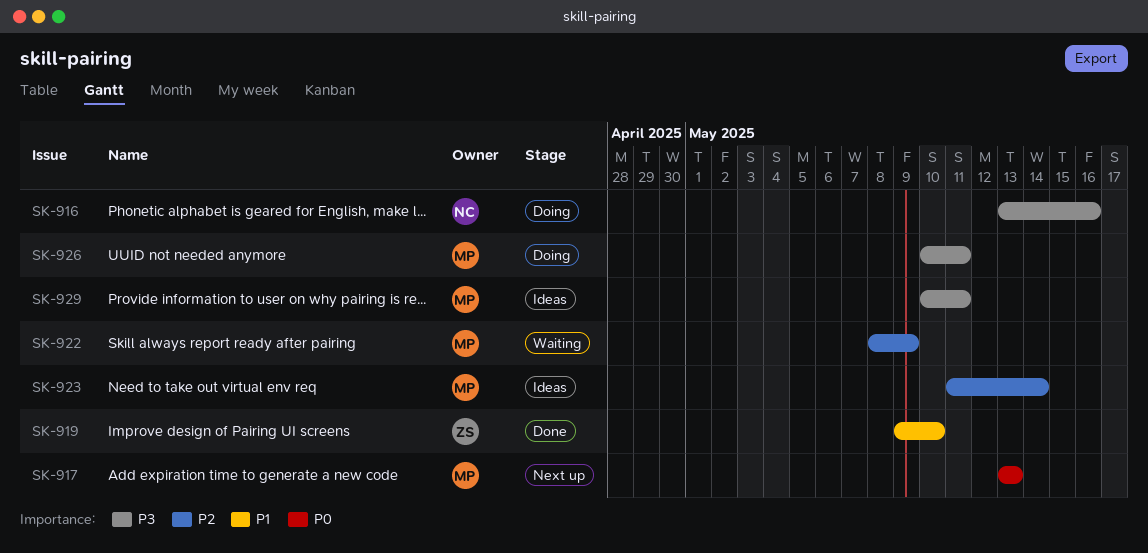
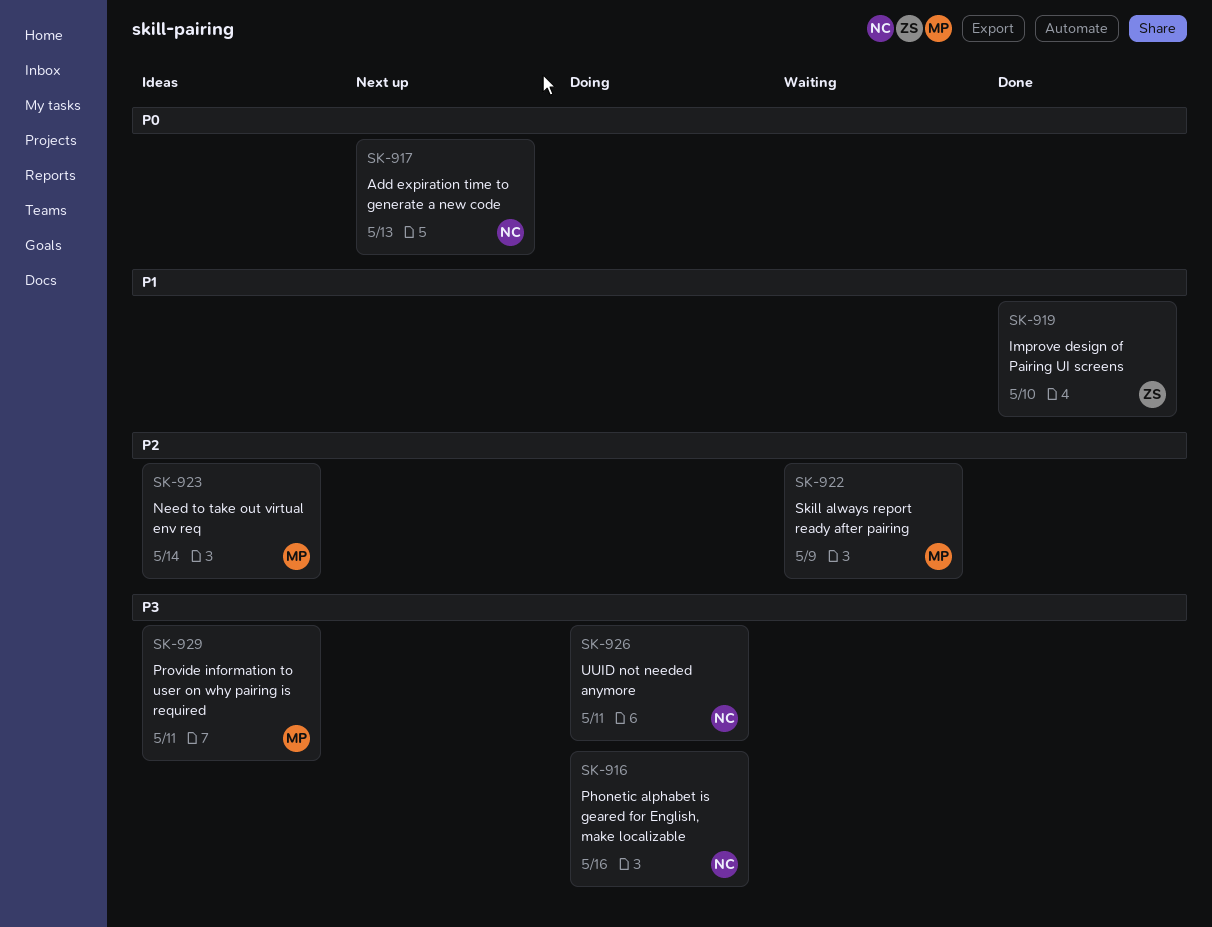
SK-917, owner: MP -> NC
SK-926, owner: MP -> NC

